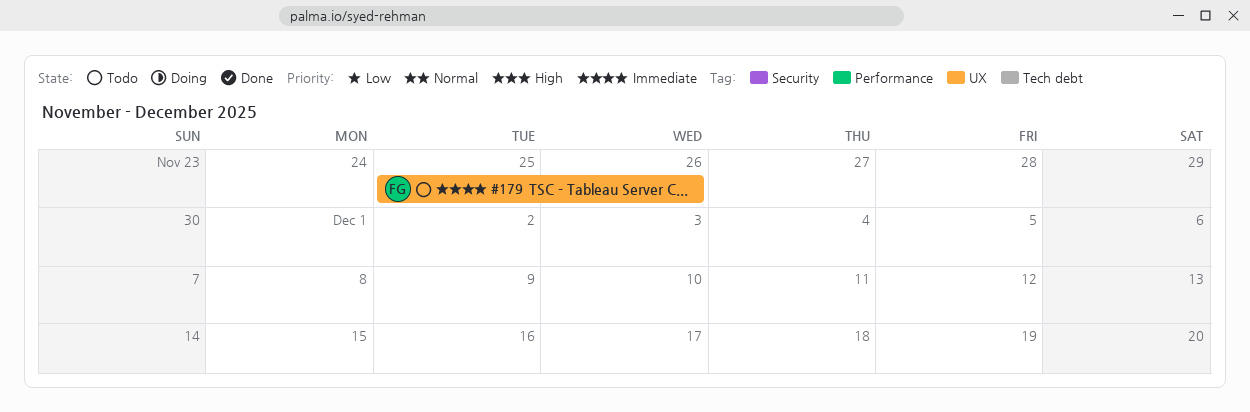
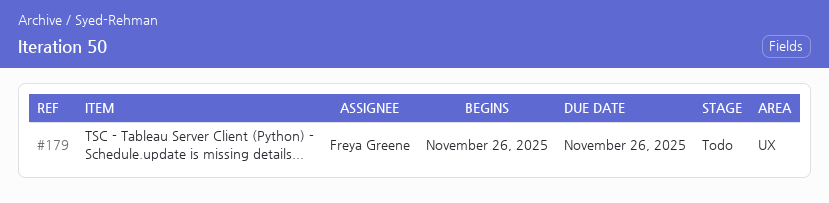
#179, start: Nov 25 -> Nov 26

